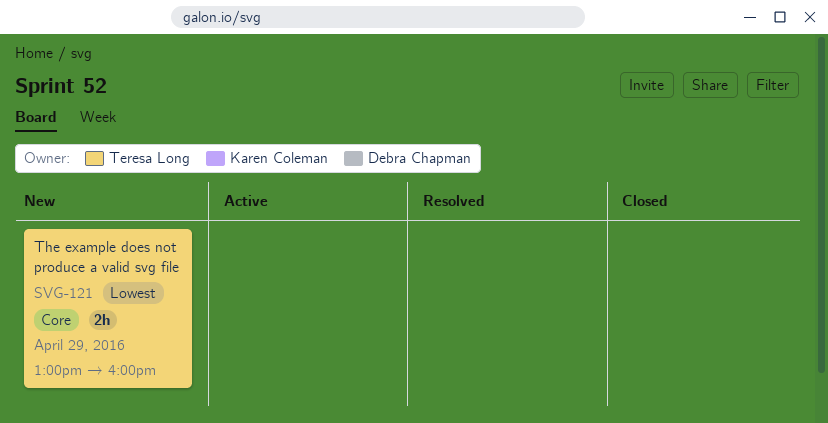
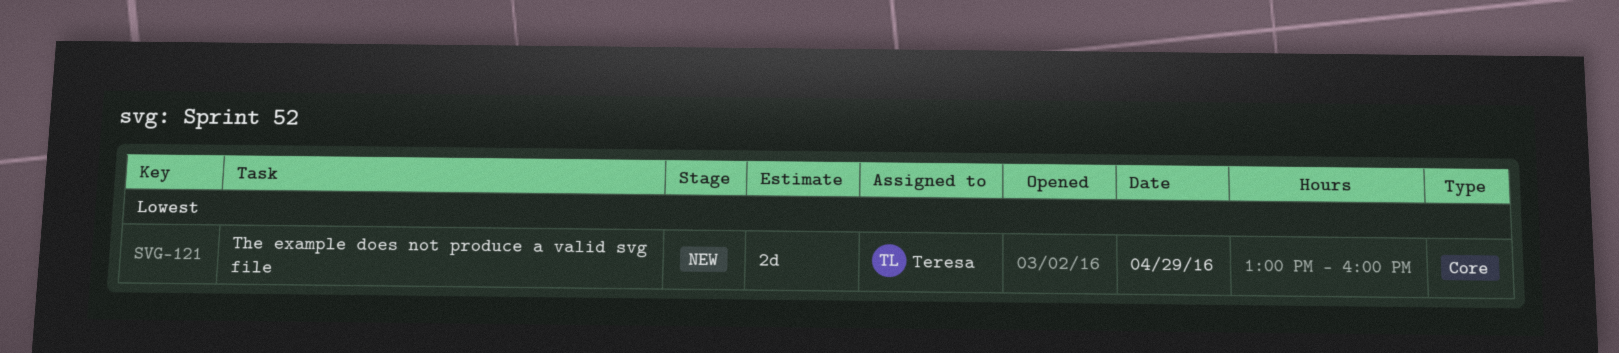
SVG-121, estimate: 2h -> 2d

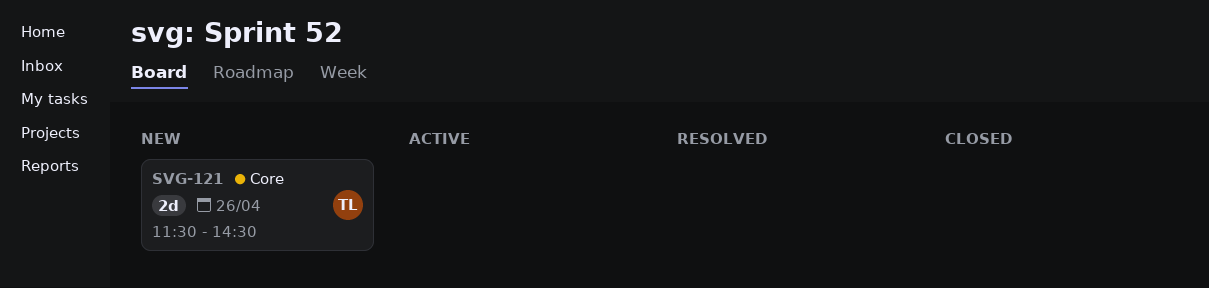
SVG-121, day: Apr 29 -> Apr 26
SVG-121, begins: 13:00 -> 11:30
SVG-121, ends: 16:00 -> 14:30

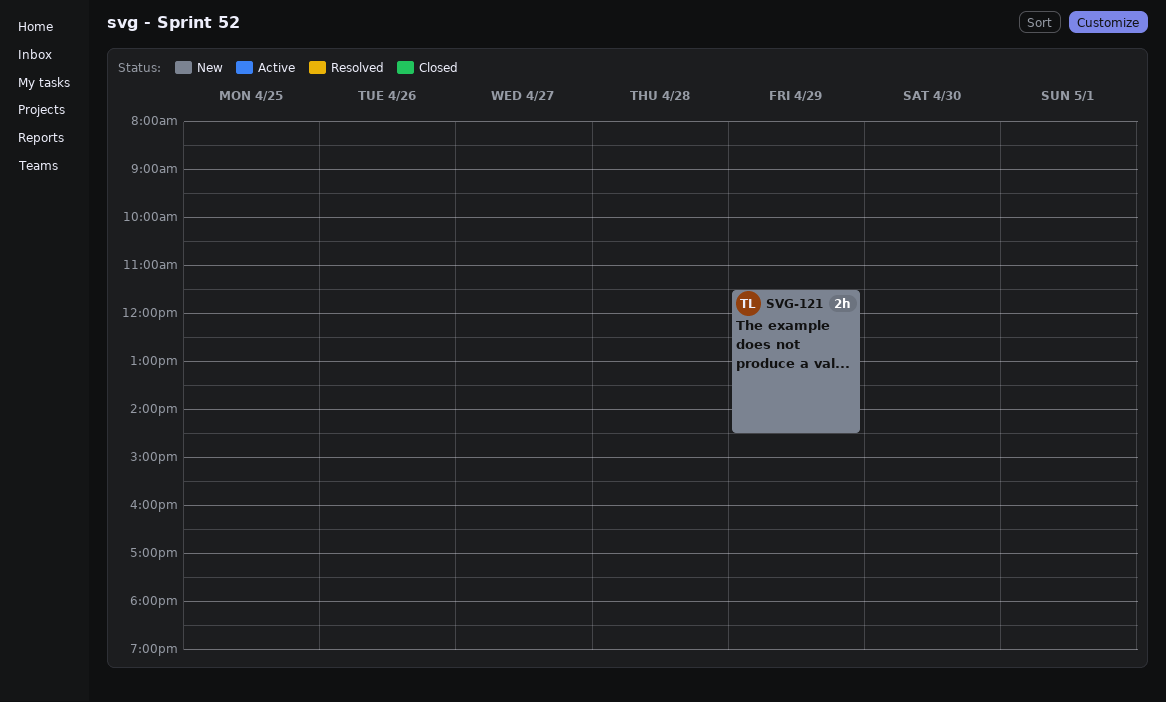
SVG-121, estimate: 2d -> 2h
SVG-121, day: Apr 26 -> Apr 29

